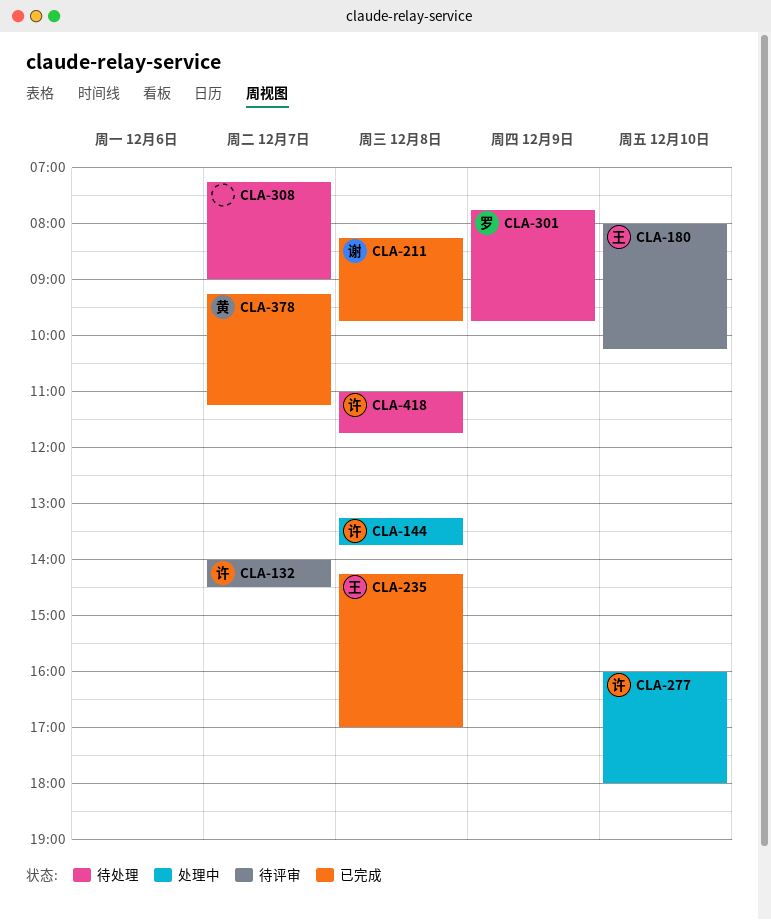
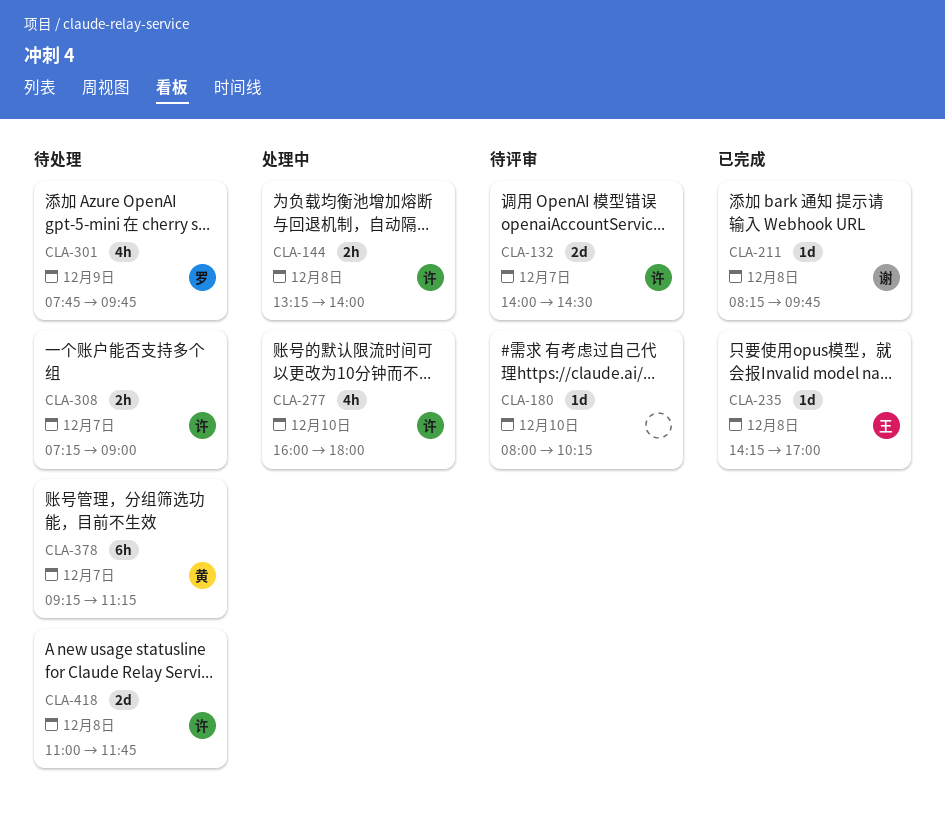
CLA-144, ends: 13:45 -> 14:00
CLA-180, owner: 王 -> none
CLA-308, owner: none -> 许
CLA-378, status: 已完成 -> 待处理

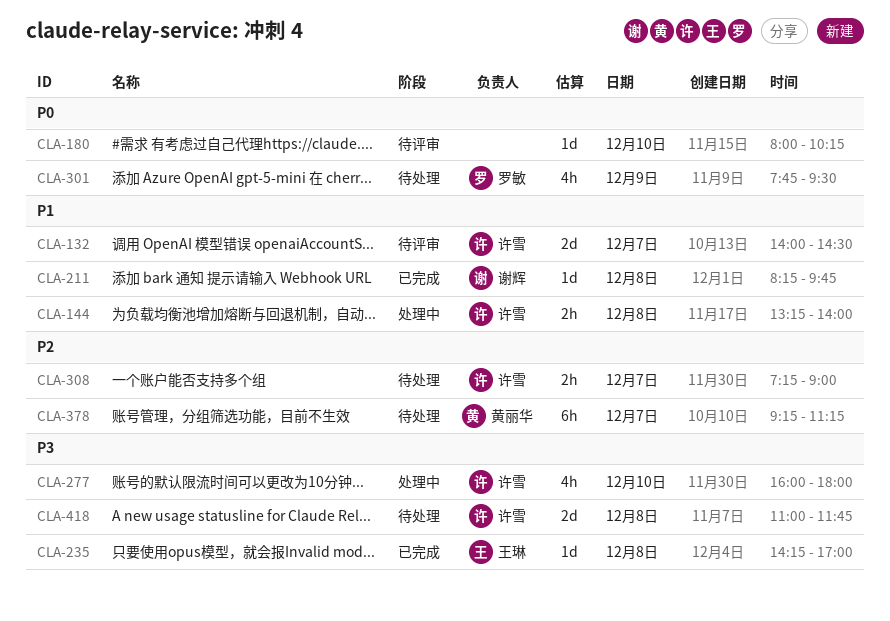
CLA-301, ends: 09:45 -> 09:30

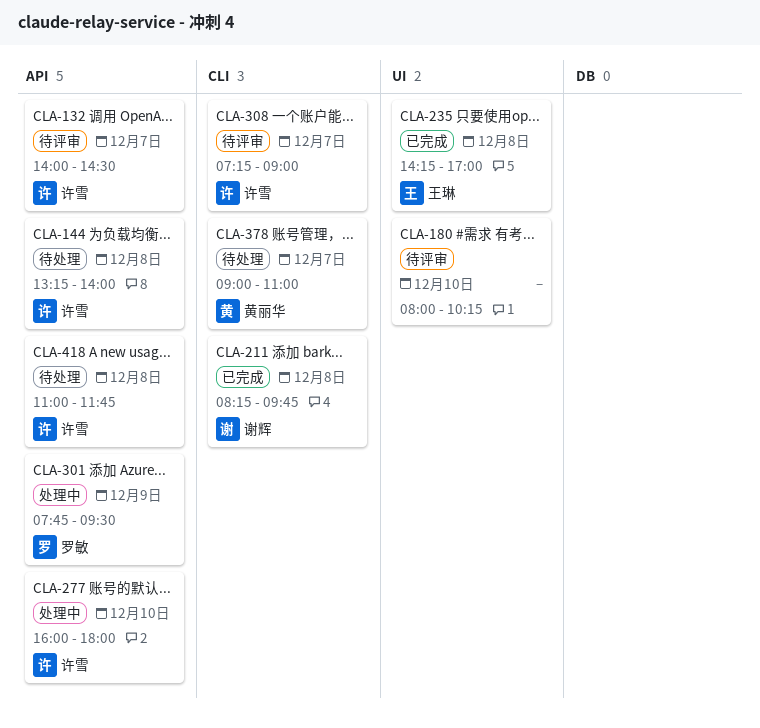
CLA-144, status: 处理中 -> 待处理
CLA-301, status: 待处理 -> 处理中
CLA-308, status: 待处理 -> 待评审
CLA-378, begins: 09:15 -> 09:00
CLA-378, ends: 11:15 -> 11:00

